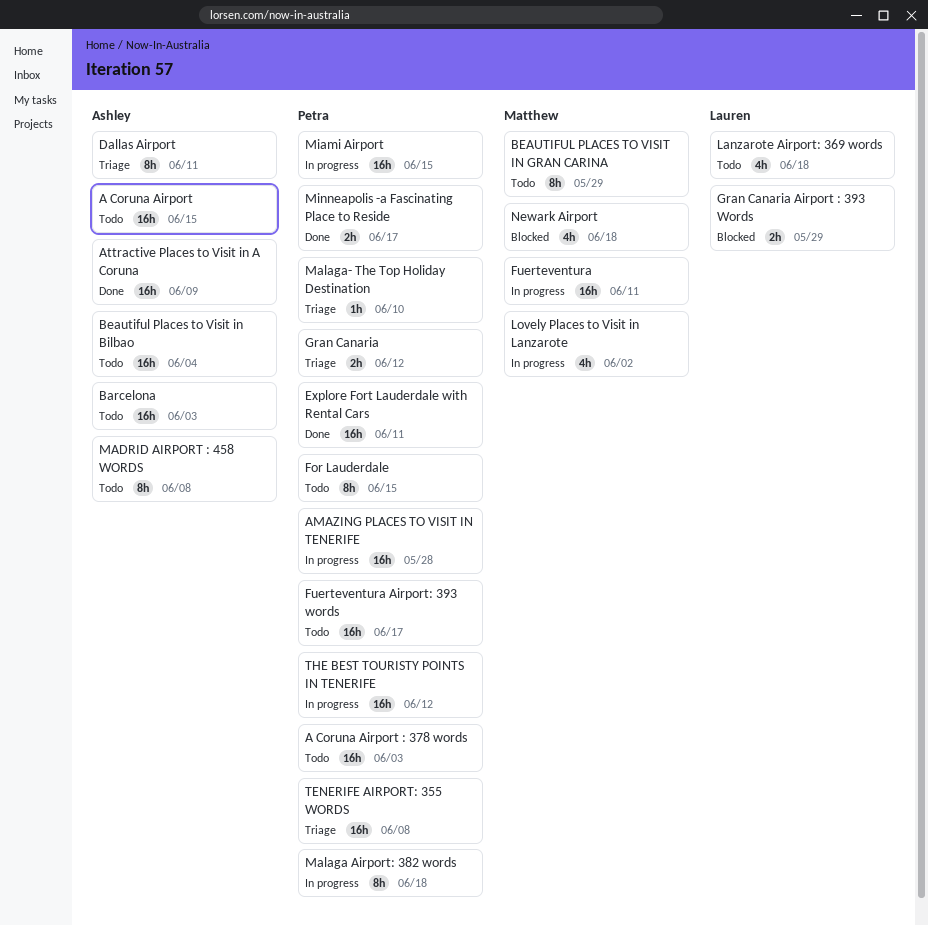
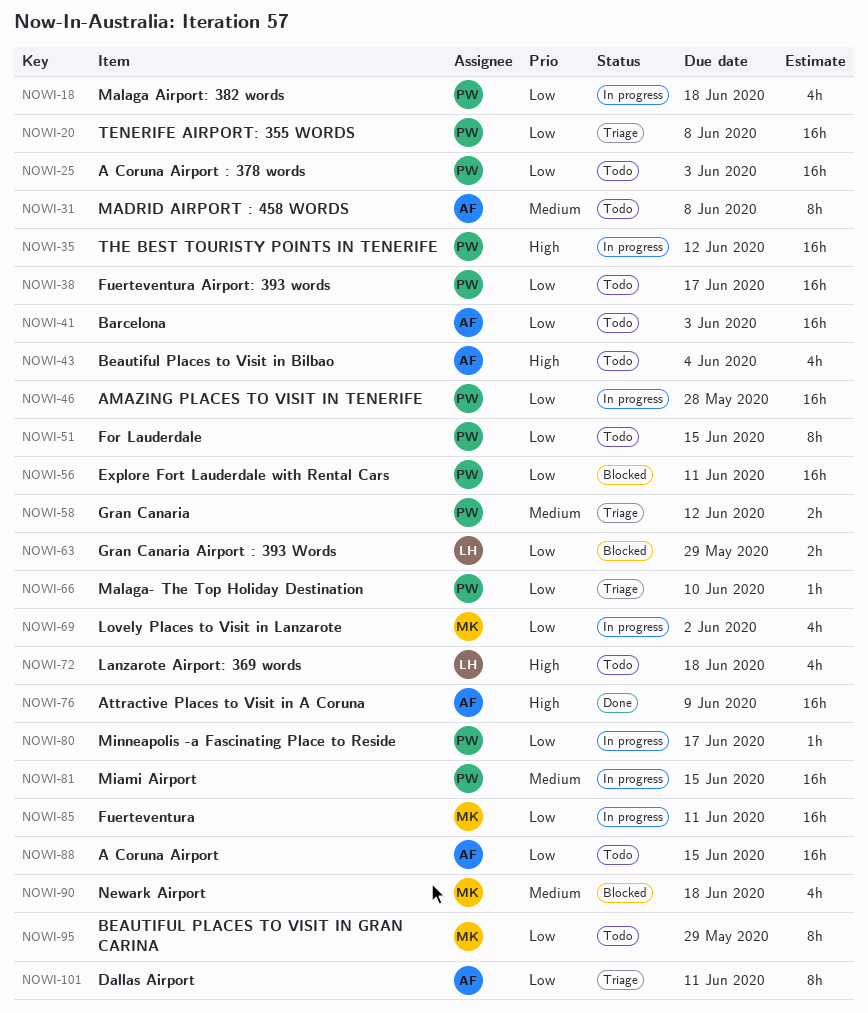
Beautiful Places to Visit in Bilbao, estimate: 16h -> 4h
Explore Fort Lauderdale with Rental Cars, status: Done -> Blocked
Malaga Airport: 382 words, estimate: 8h -> 4h
Minneapolis -a Fascinating Place to Reside, status: Done -> In progress
Minneapolis -a Fascinating Place to Reside, estimate: 2h -> 1h

